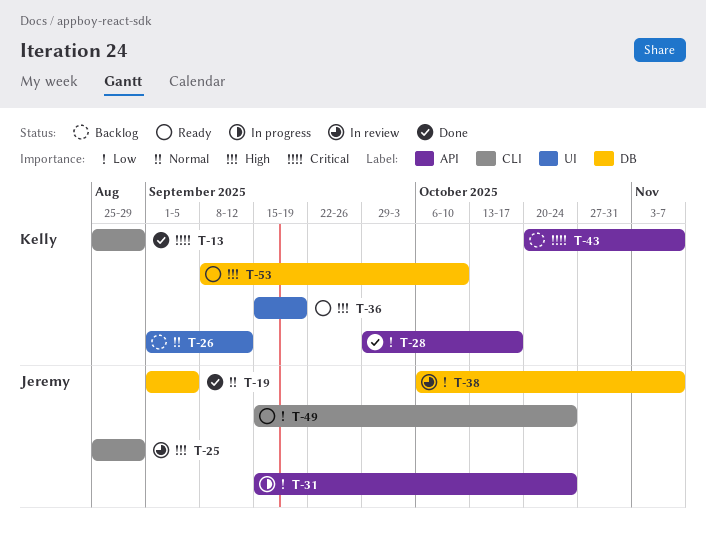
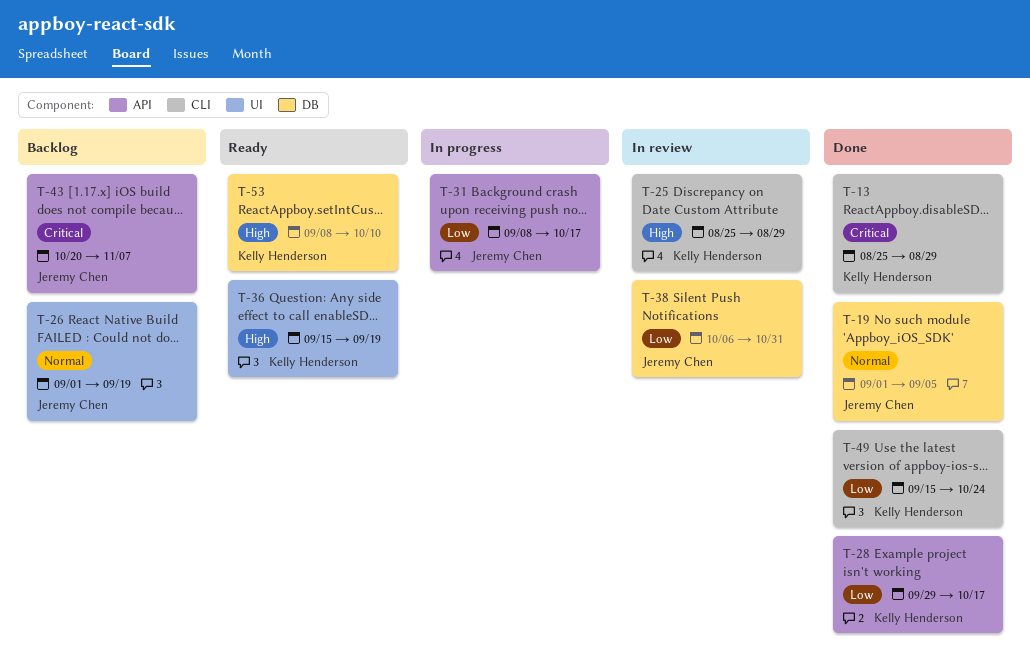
T-25, owner: Jeremy Chen -> Kelly Henderson
T-26, owner: Kelly Henderson -> Jeremy Chen
T-26, due: Sep 12 -> Sep 19
T-31, start: Sep 15 -> Sep 8
T-31, due: Oct 24 -> Oct 17
T-38, due: Nov 7 -> Oct 31
T-43, owner: Kelly Henderson -> Jeremy Chen
T-49, status: Ready -> Done
T-49, owner: Jeremy Chen -> Kelly Henderson

